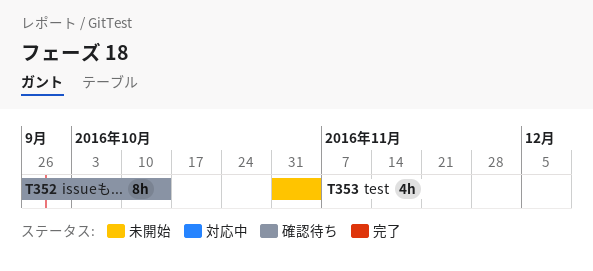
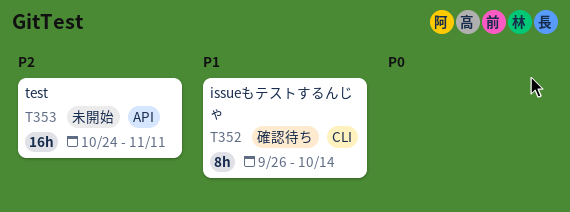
T353, estimate: 4h -> 16h
T353, start: Oct 31 -> Oct 24
T353, due: Nov 4 -> Nov 11

